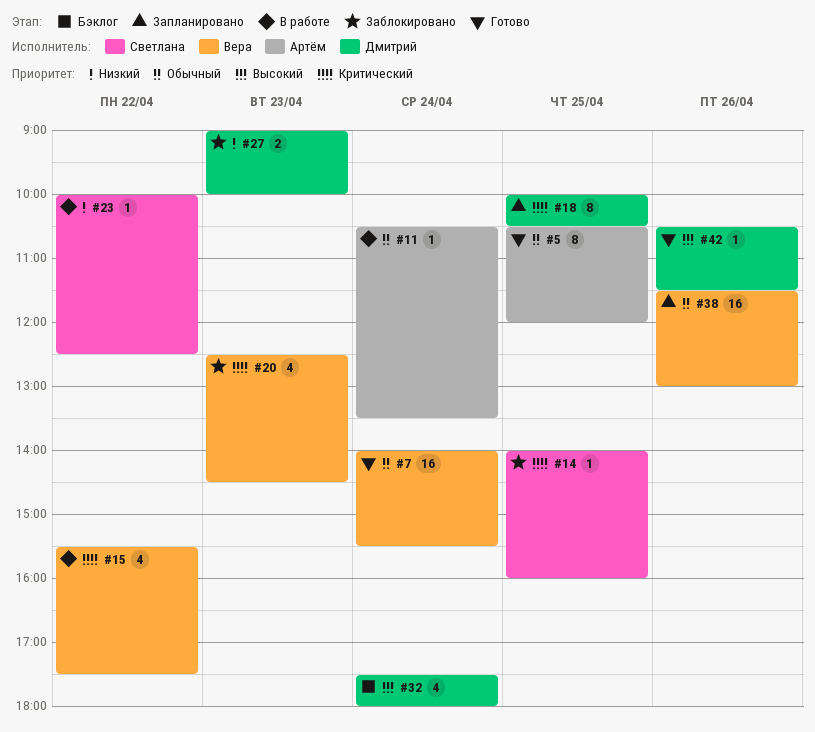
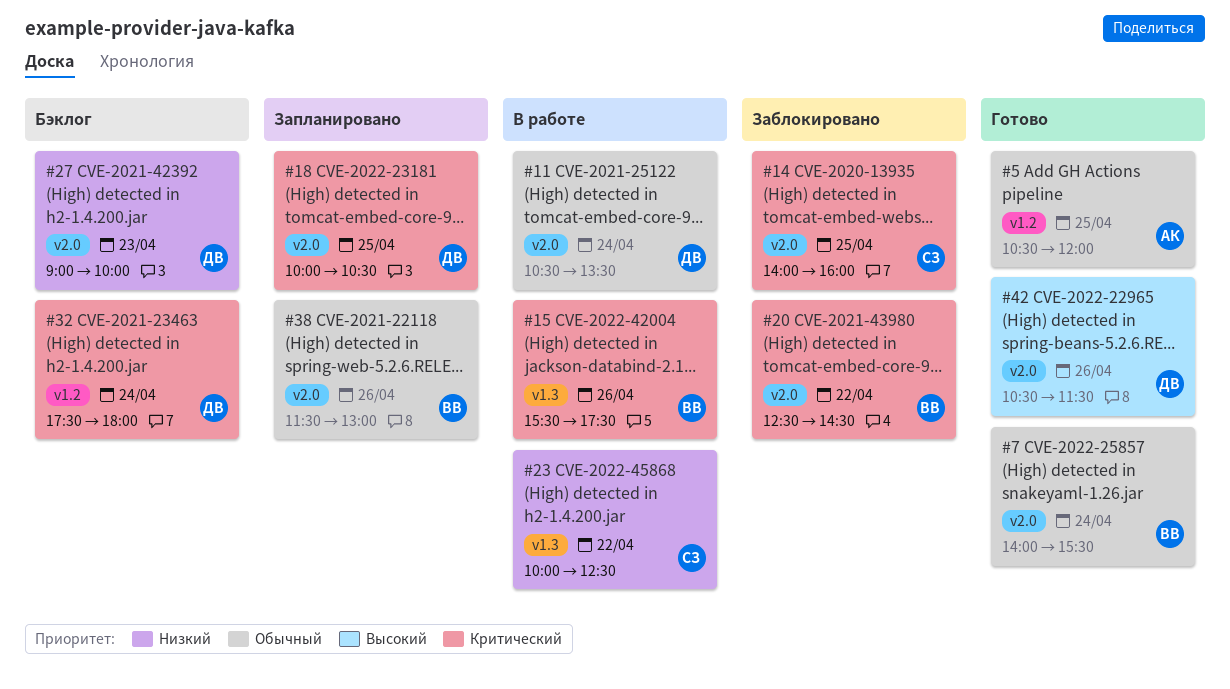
#11, owner: Артём -> Дмитрий
#15, day: Apr 22 -> Apr 26
#20, day: Apr 23 -> Apr 22
#27, status: Заблокировано -> Бэклог
#32, priority: Высокий -> Критический

